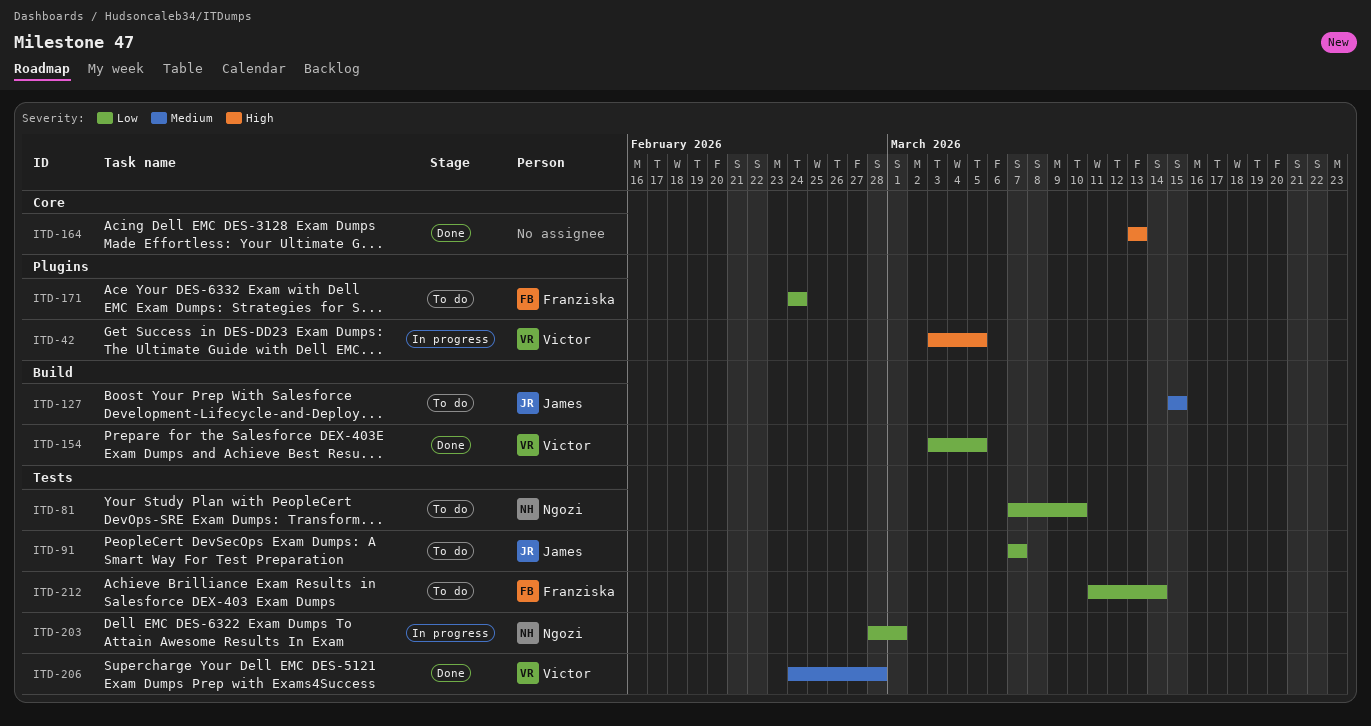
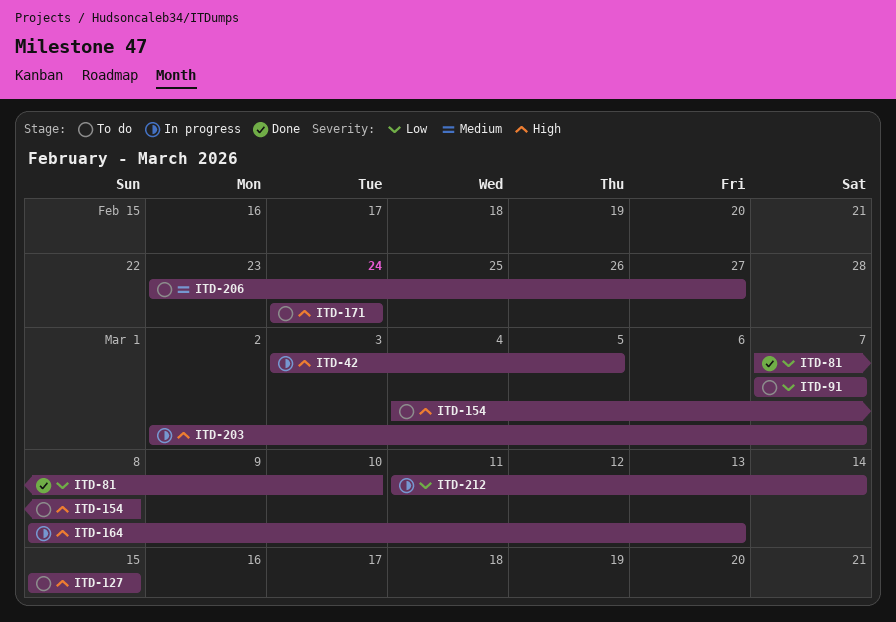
ITD-81, status: To do -> Done
ITD-127, priority: Medium -> High
ITD-154, status: Done -> To do
ITD-154, priority: Low -> High
ITD-154, start: Mar 3 -> Mar 4
ITD-154, due: Mar 5 -> Mar 8
ITD-164, status: Done -> In progress
ITD-164, start: Mar 13 -> Mar 8
ITD-171, priority: Low -> High
ITD-203, priority: Low -> High
ITD-203, start: Feb 28 -> Mar 2
ITD-203, due: Mar 1 -> Mar 7
ITD-206, status: Done -> To do
ITD-206, start: Feb 24 -> Feb 23
ITD-206, due: Feb 28 -> Feb 27
ITD-212, status: To do -> In progress

